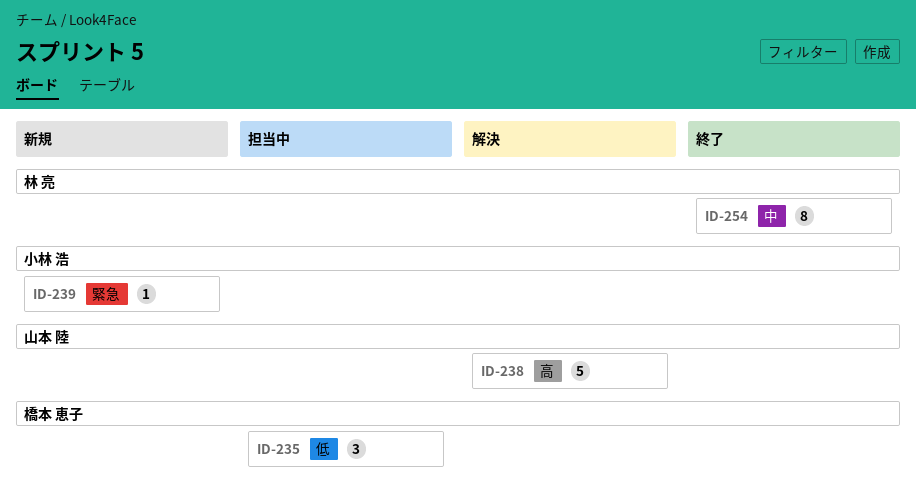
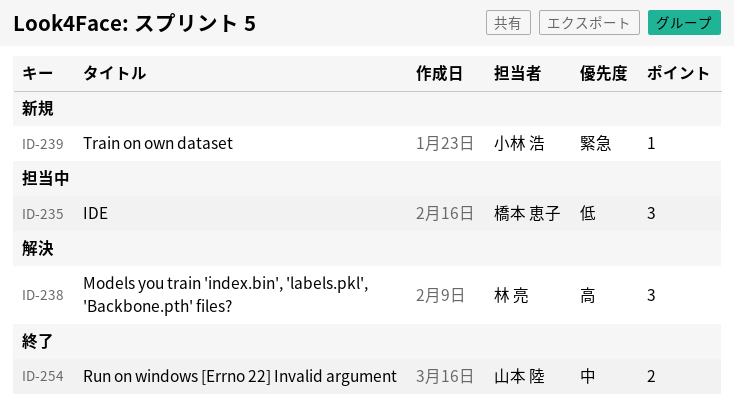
ID-238, owner: 山本 陸 -> 林 亮
ID-238, estimate: 5 -> 3
ID-254, owner: 林 亮 -> 山本 陸
ID-254, estimate: 8 -> 2

